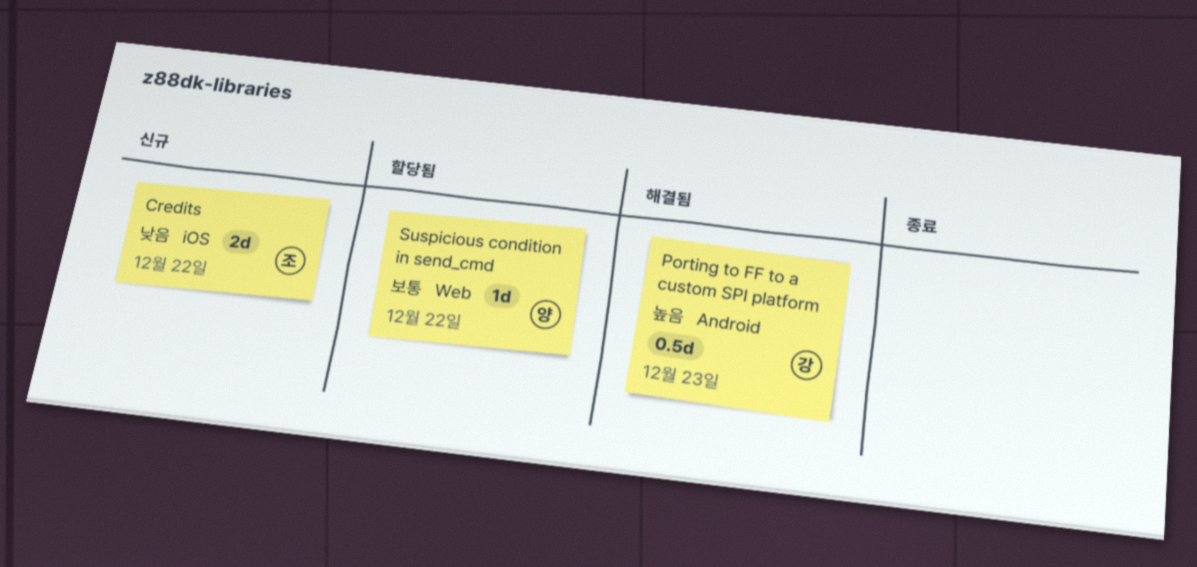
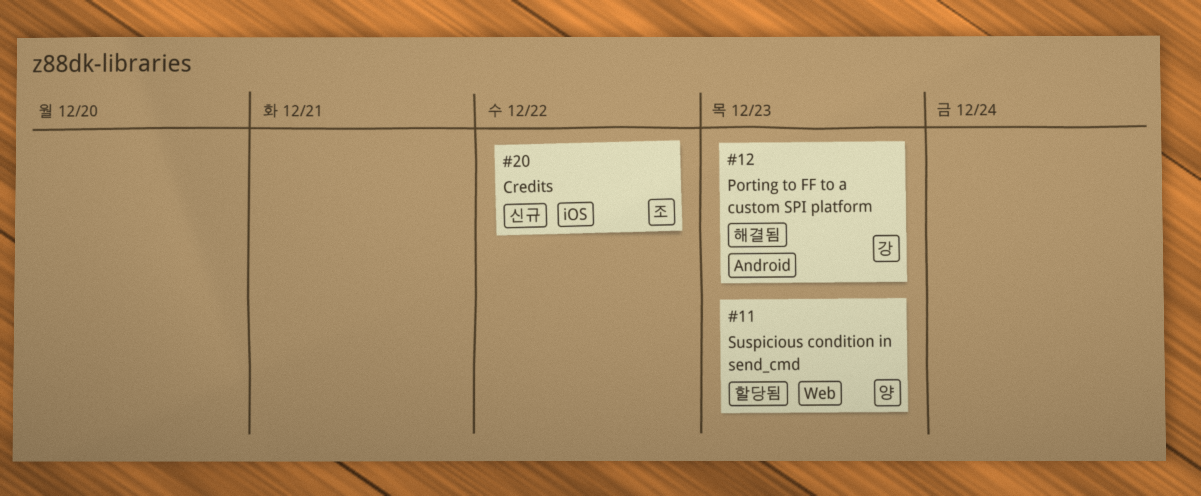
Suspicious condition in send_cmd, due: Dec 22 -> Dec 23

